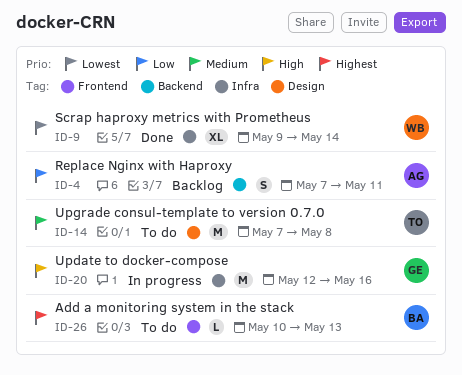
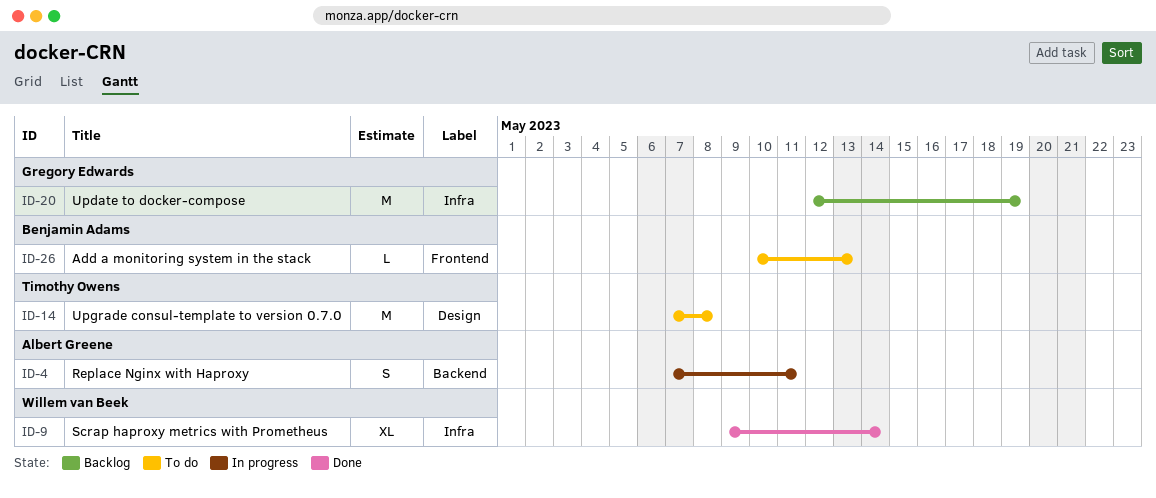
ID-4, status: Backlog -> In progress
ID-20, status: In progress -> Backlog
ID-20, due: May 16 -> May 19

